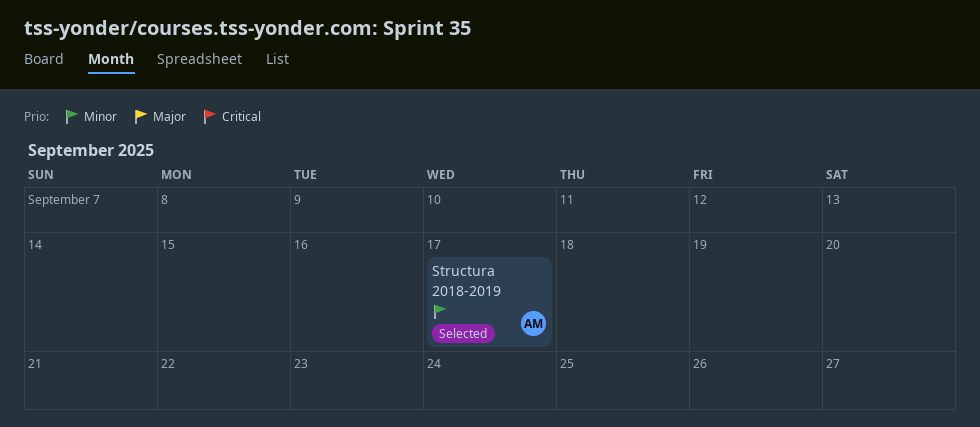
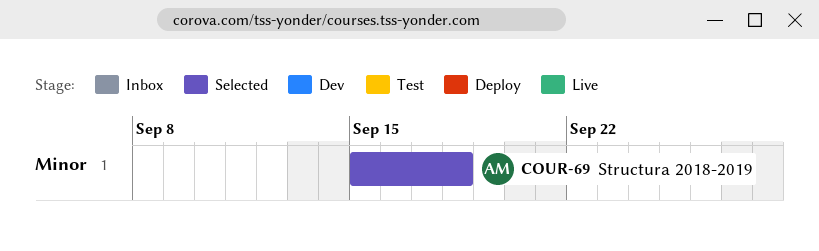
Structura 2018-2019, due: Sep 17 -> Sep 18

